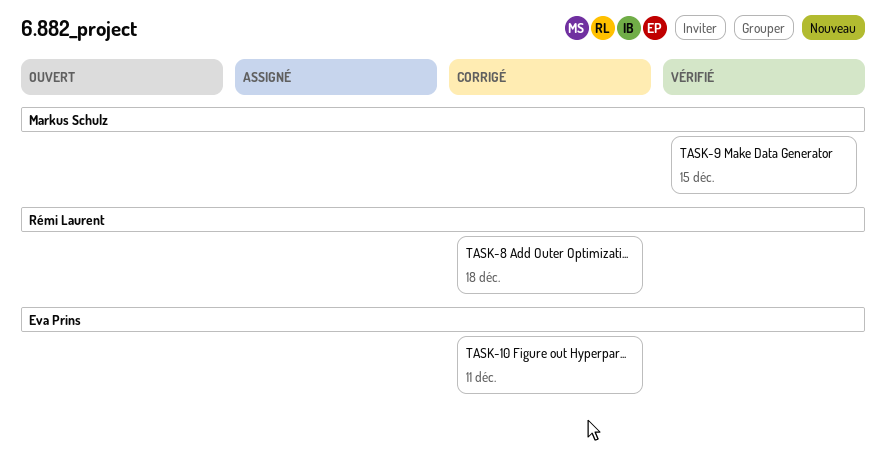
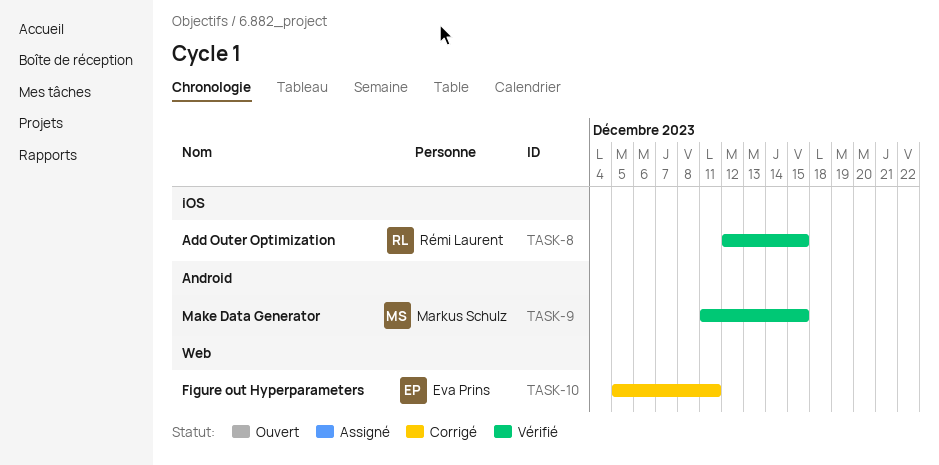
TASK-8, status: Corrigé -> Vérifié
TASK-8, due: Dec 18 -> Dec 15

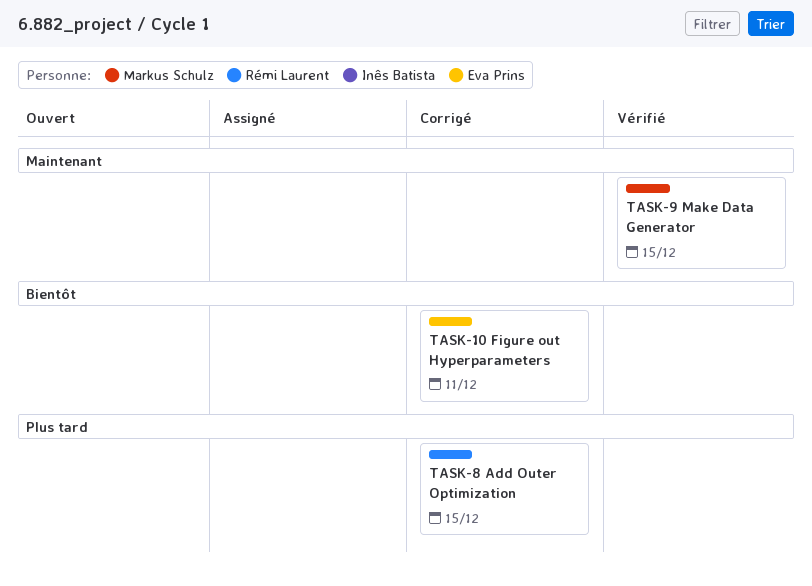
TASK-8, status: Vérifié -> Corrigé

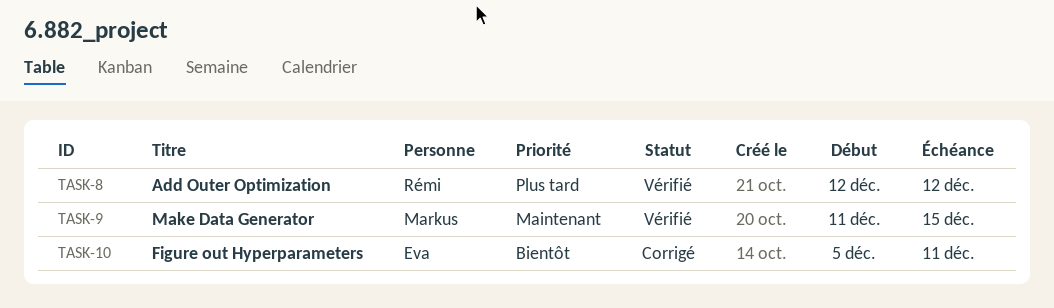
TASK-8, status: Corrigé -> Vérifié
TASK-8, due: Dec 15 -> Dec 12

